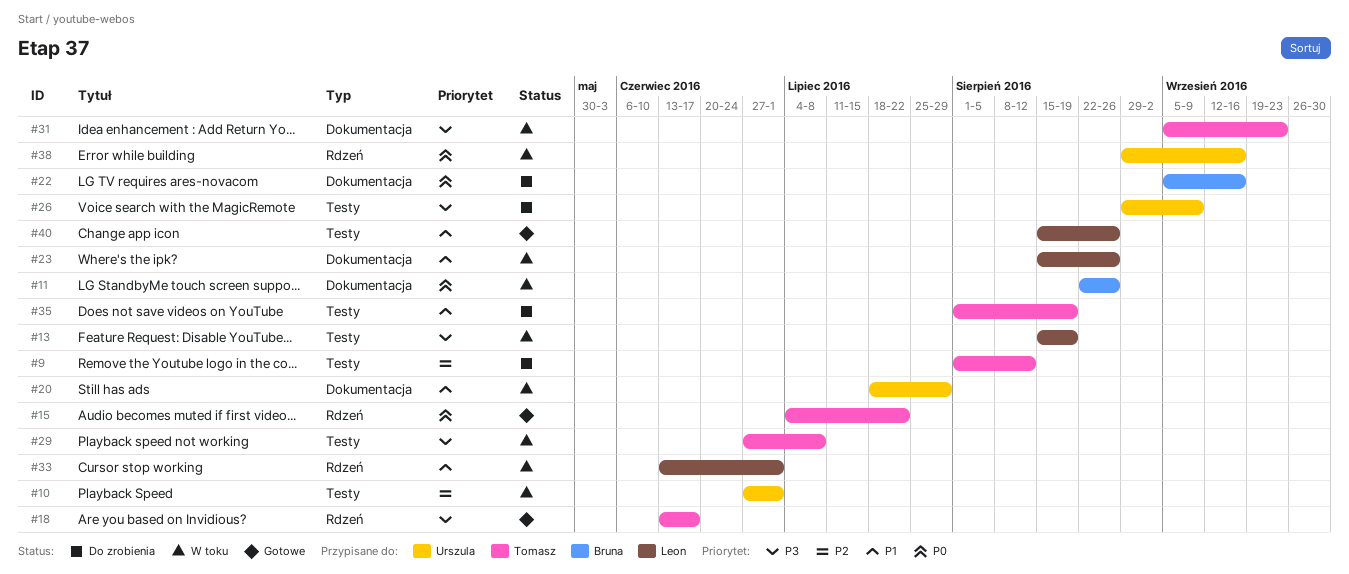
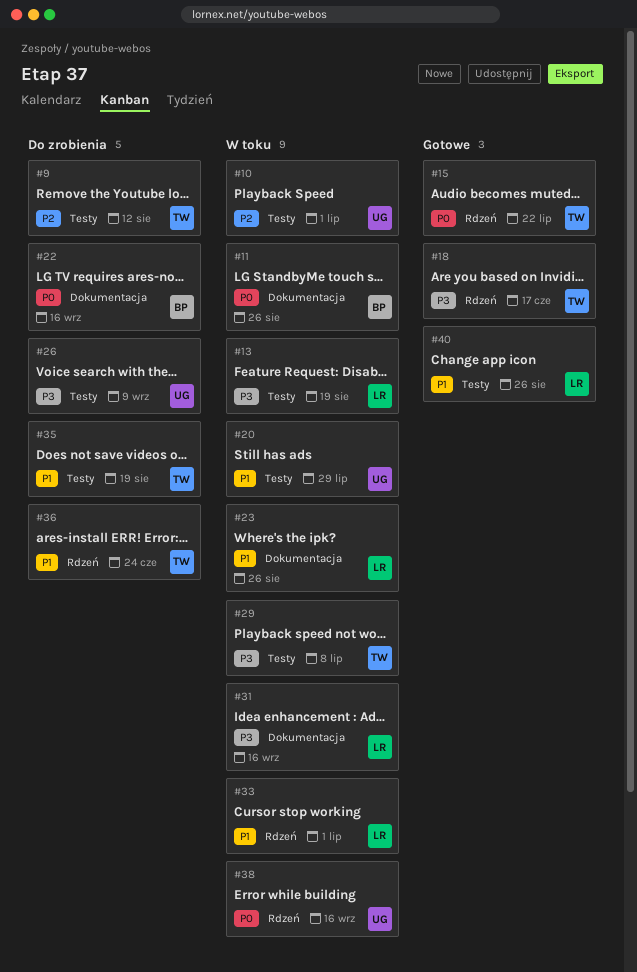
#20, label: Dokumentacja -> Testy
#31, owner: Tomasz -> Leon
#31, due: Sep 23 -> Sep 16
#36: none -> present

